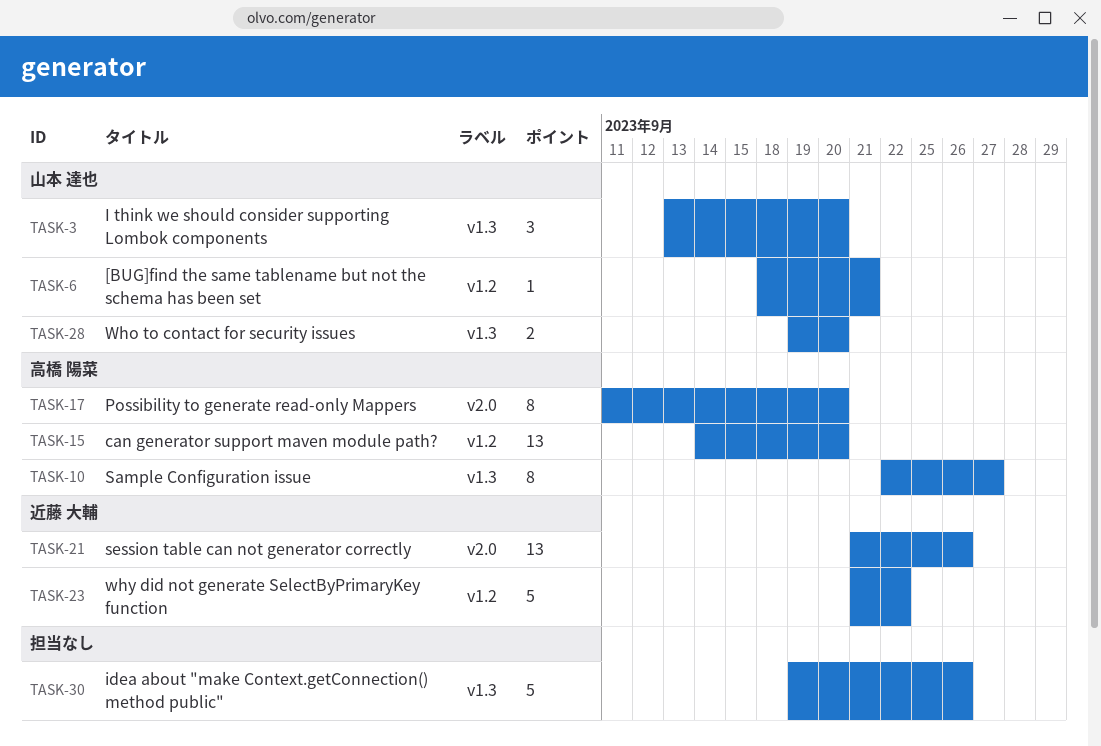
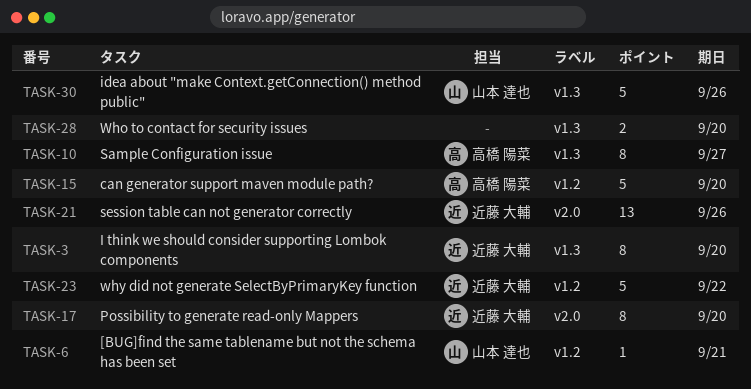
TASK-3, owner: 山本 達也 -> 近藤 大輔
TASK-3, estimate: 3 -> 8
TASK-15, estimate: 13 -> 5
TASK-17, owner: 高橋 陽菜 -> 近藤 大輔
TASK-28, owner: 山本 達也 -> none
TASK-30, owner: none -> 山本 達也

